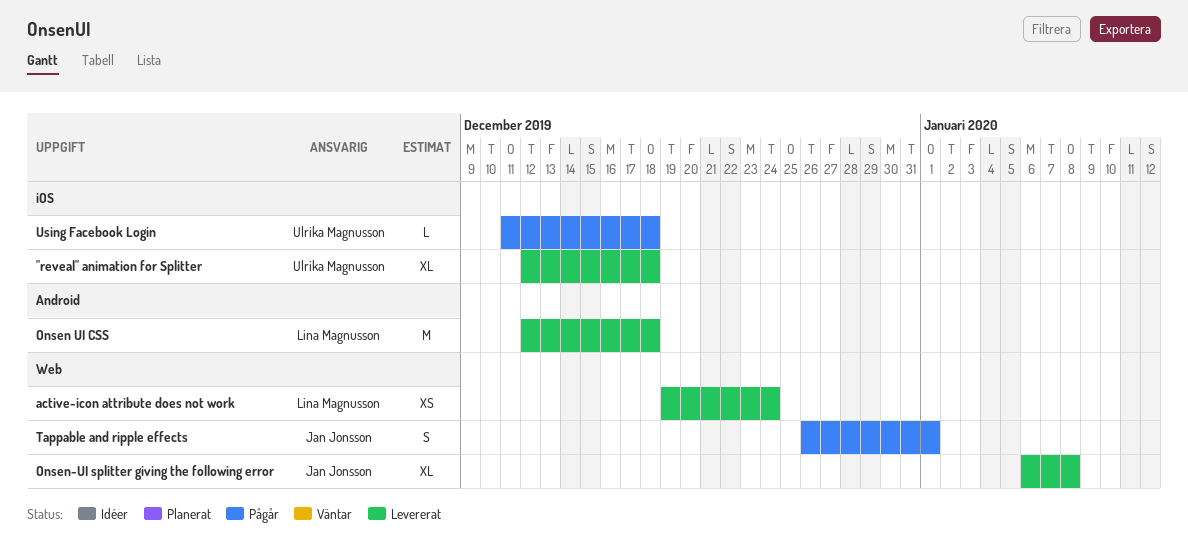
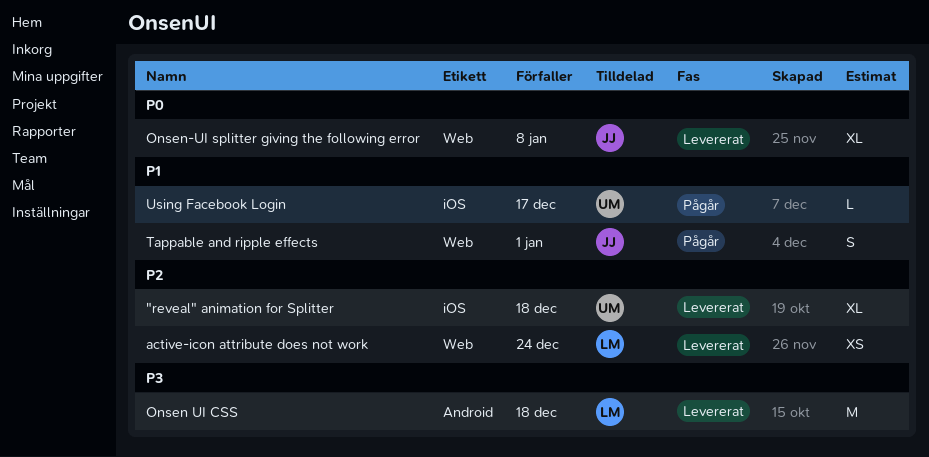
Using Facebook Login, due: Dec 18 -> Dec 17

